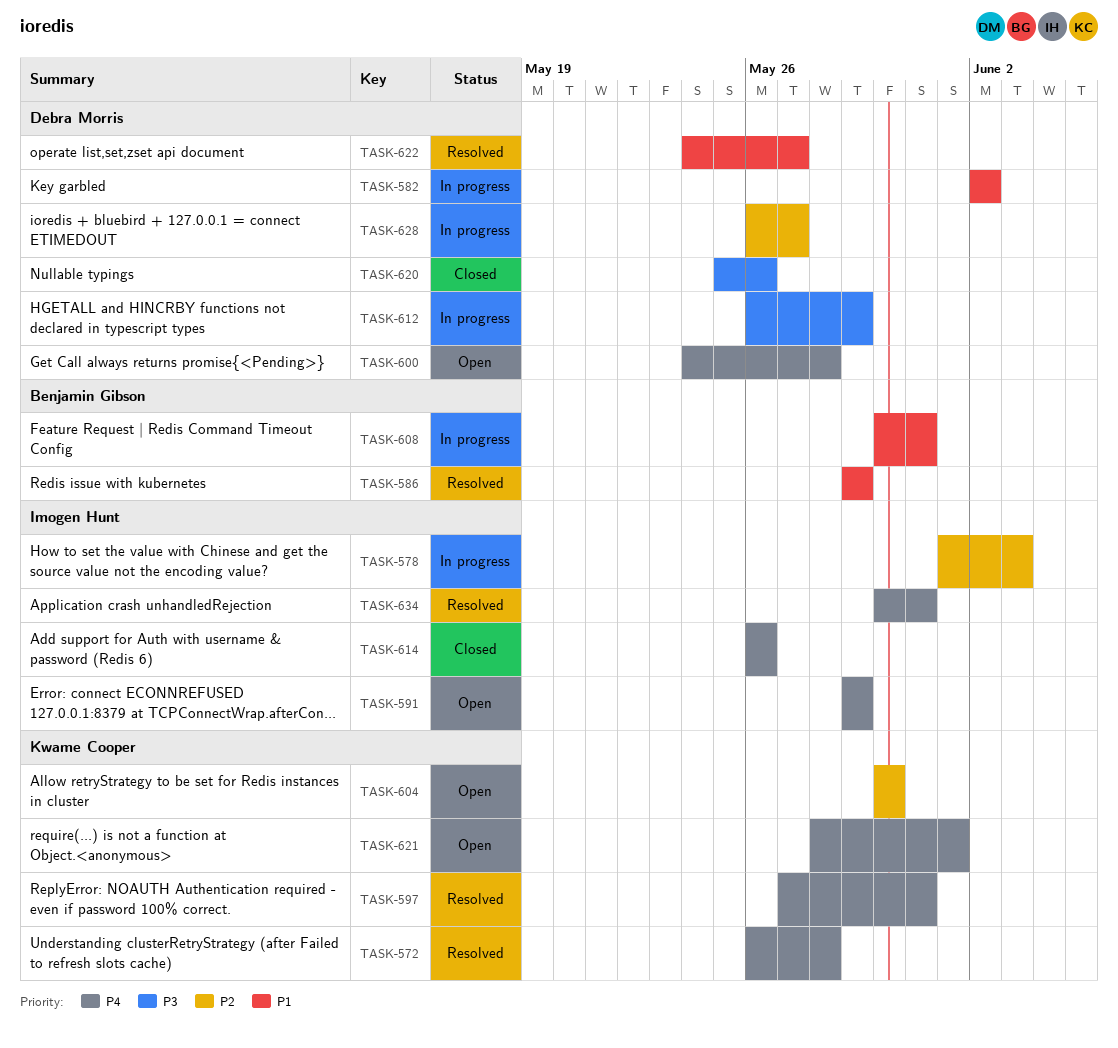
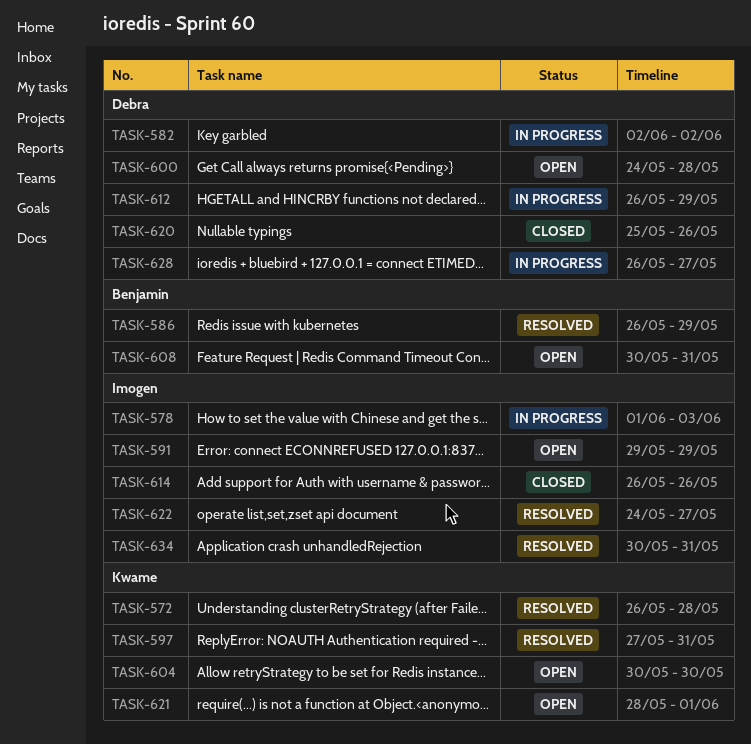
TASK-586, start: May 29 -> May 26
TASK-608, status: In progress -> Open
TASK-622, owner: Debra Morris -> Imogen Hunt

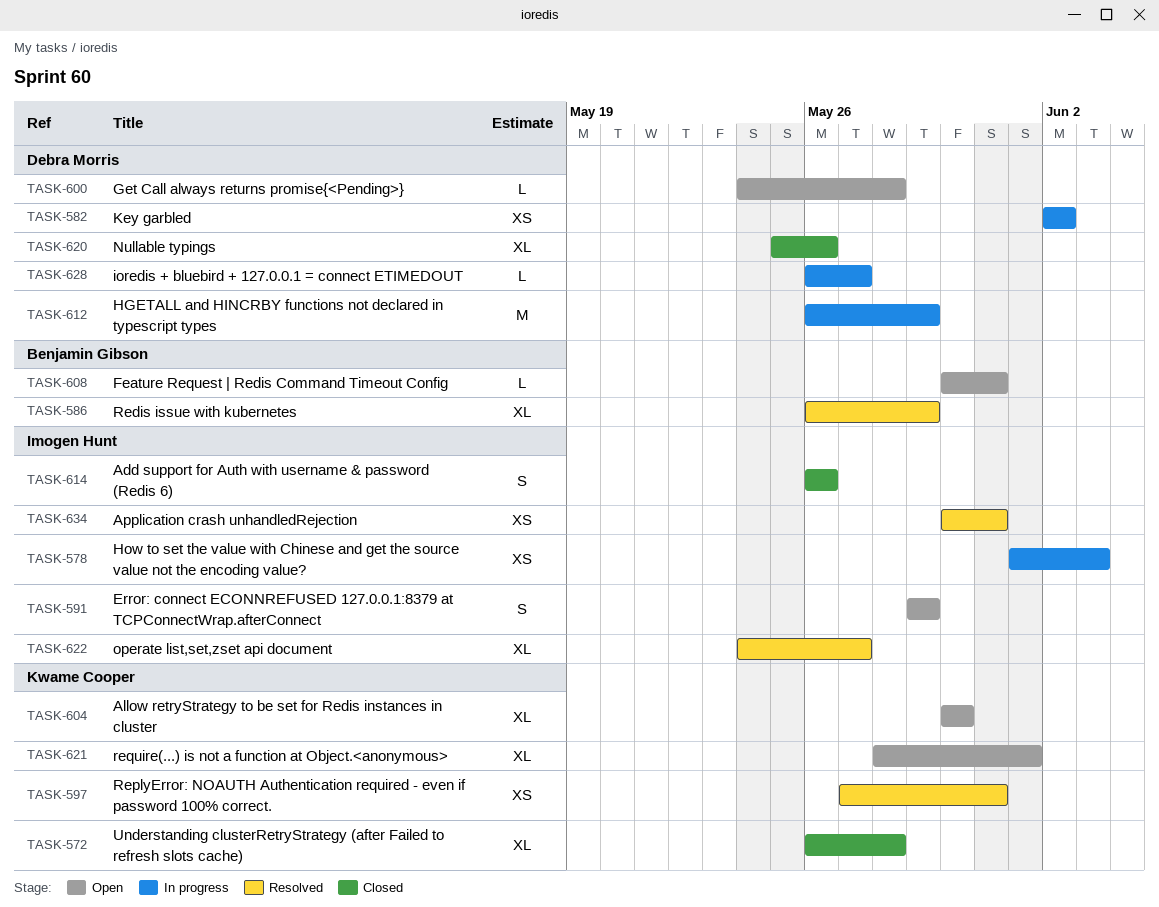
TASK-572, status: Resolved -> Closed

